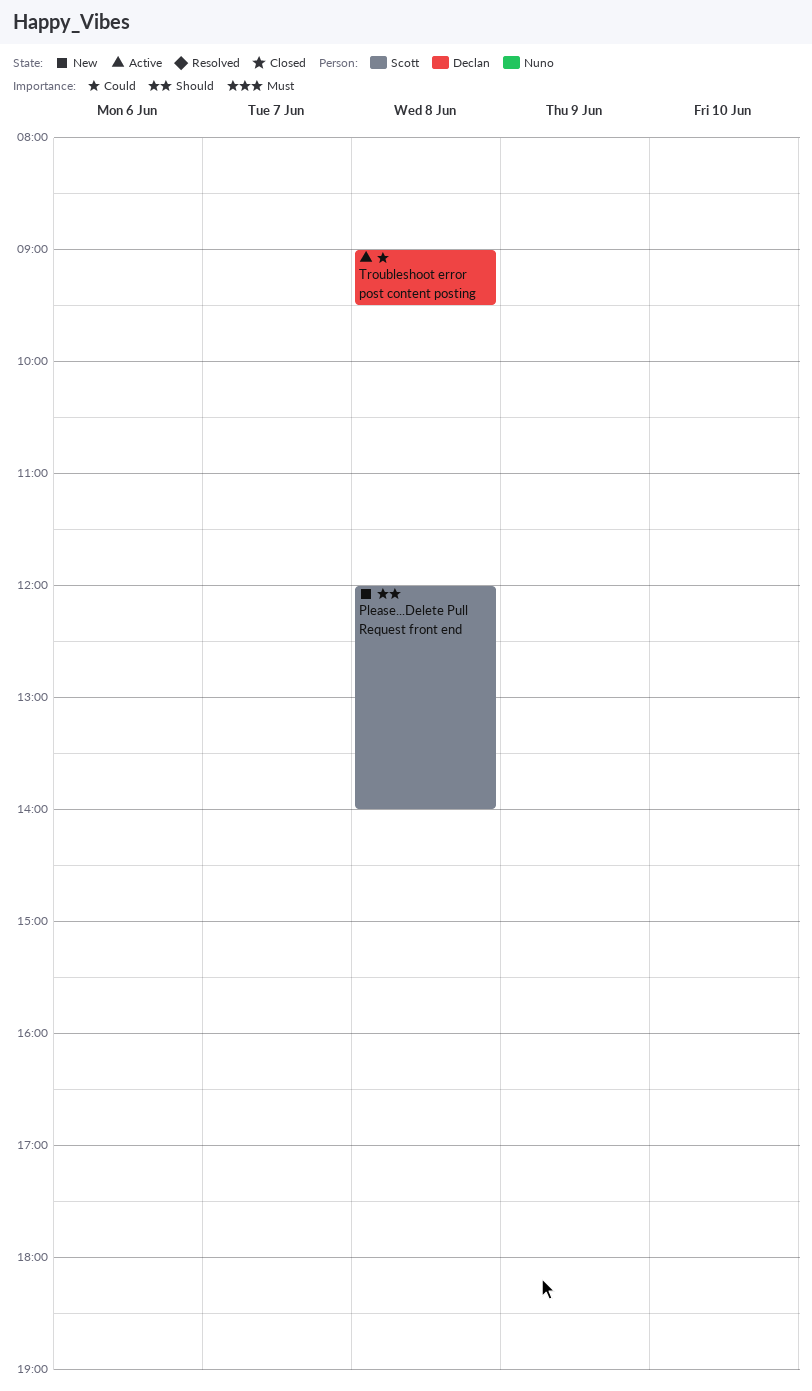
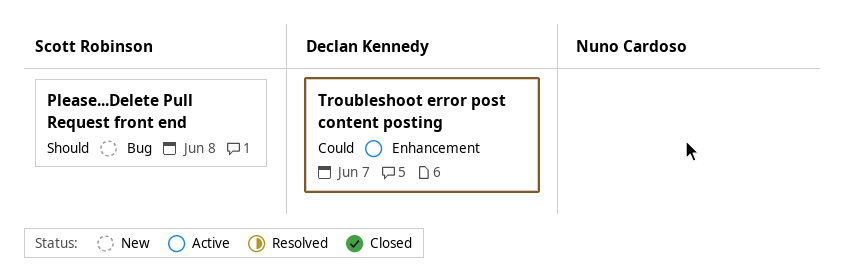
Troubleshoot error post content posting, day: Jun 8 -> Jun 7

